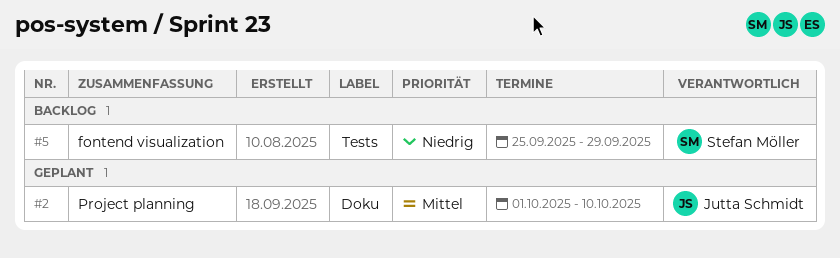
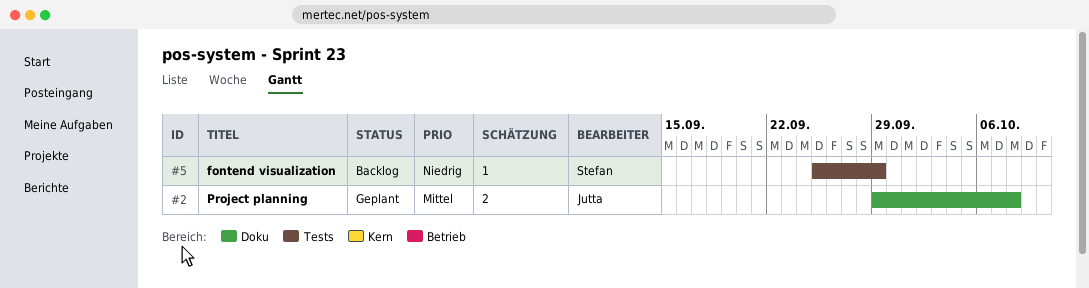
#2, start: Oct 1 -> Sep 29
#2, due: Oct 10 -> Oct 8

